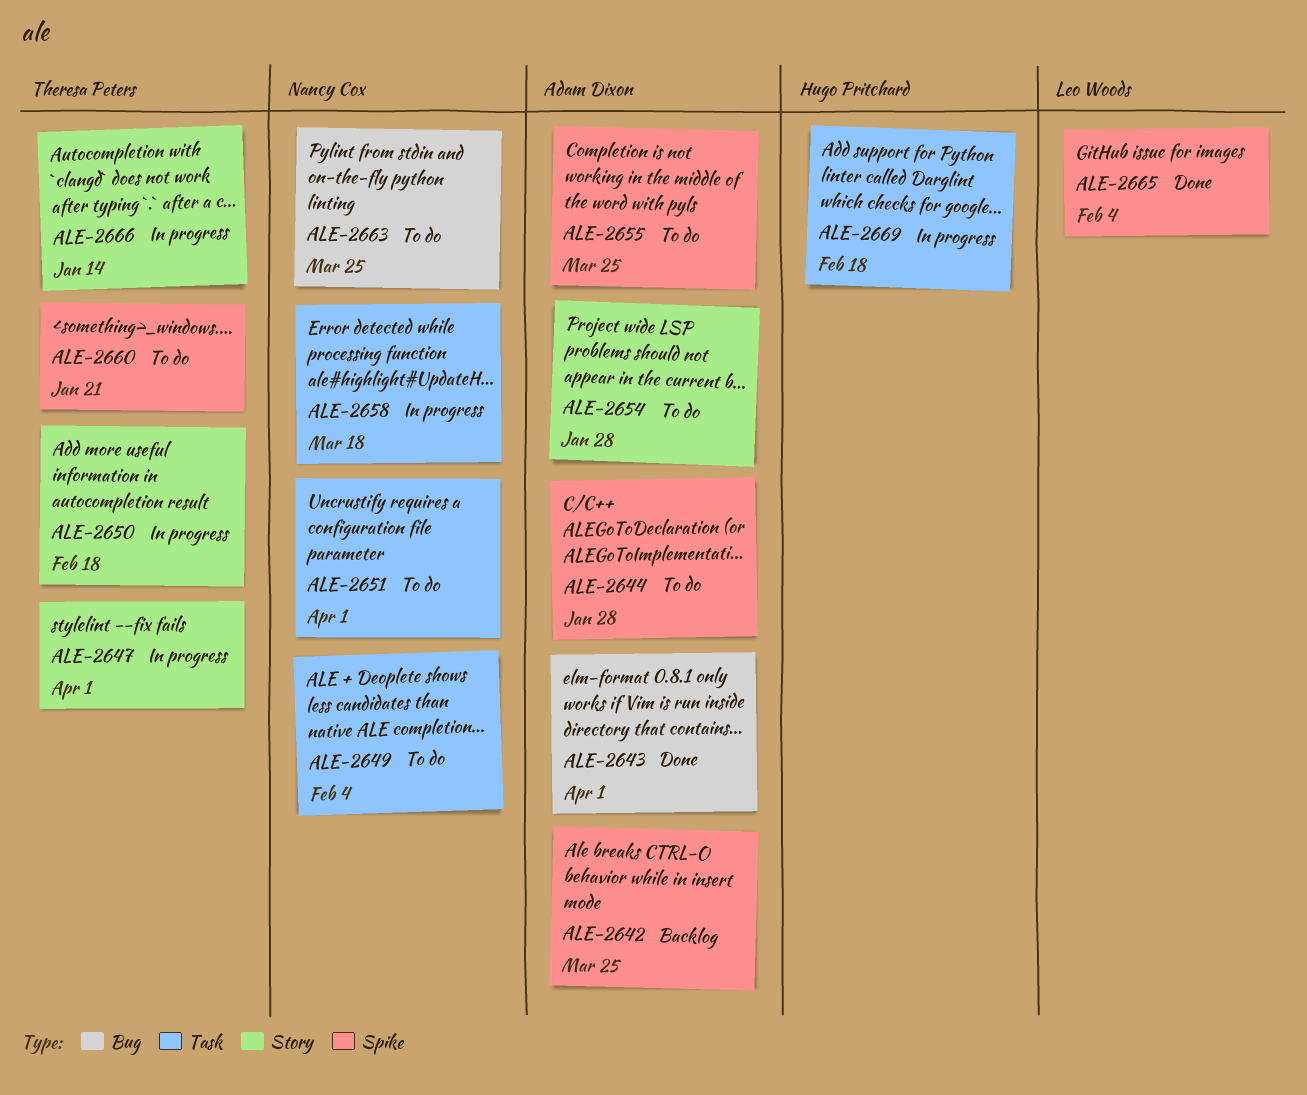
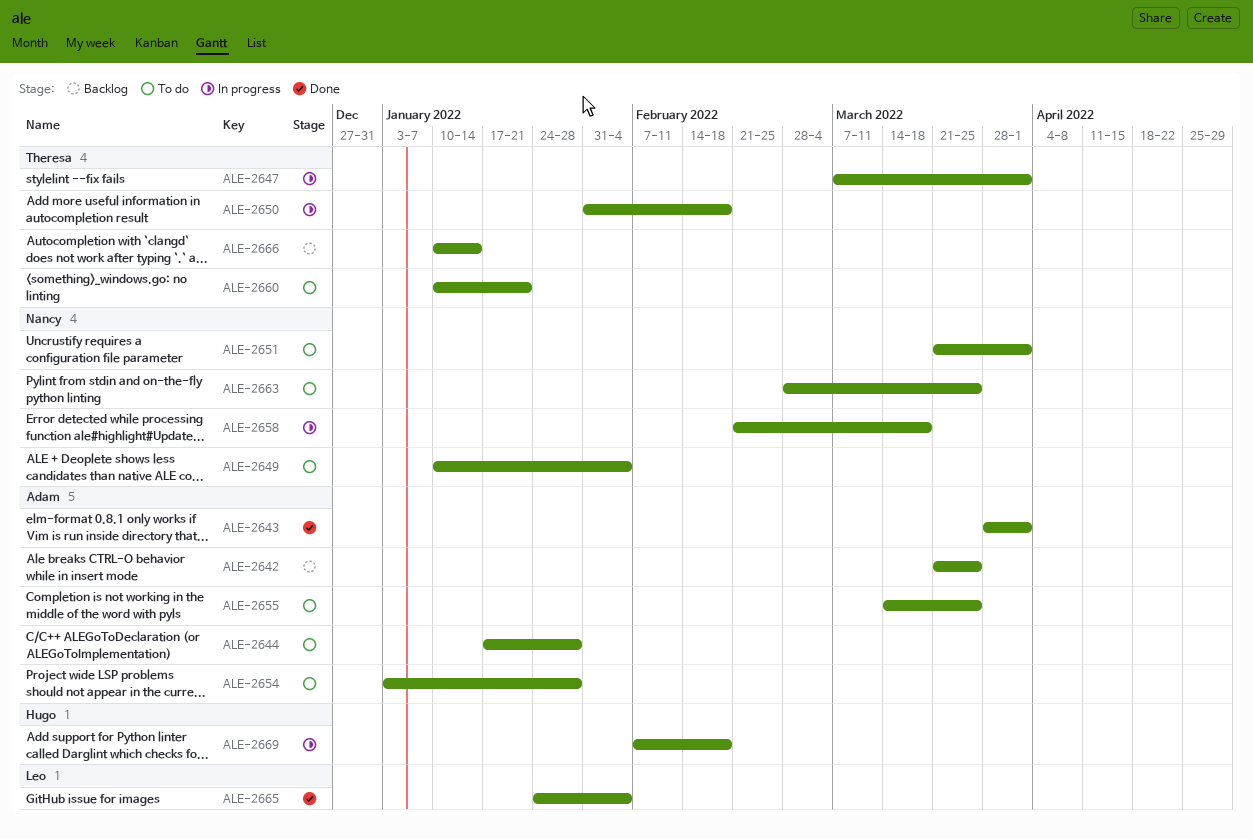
ALE-2666, status: In progress -> Backlog

